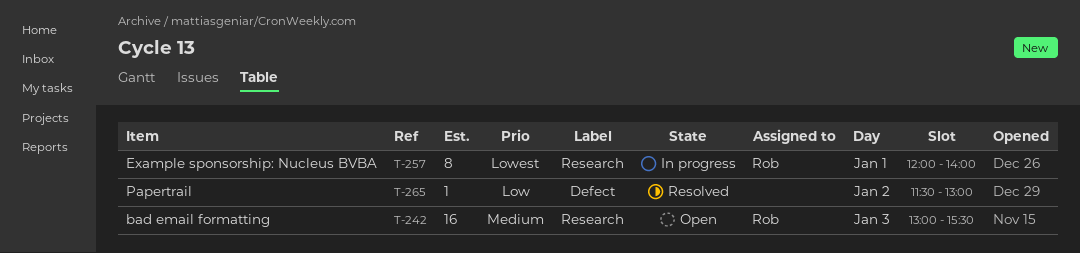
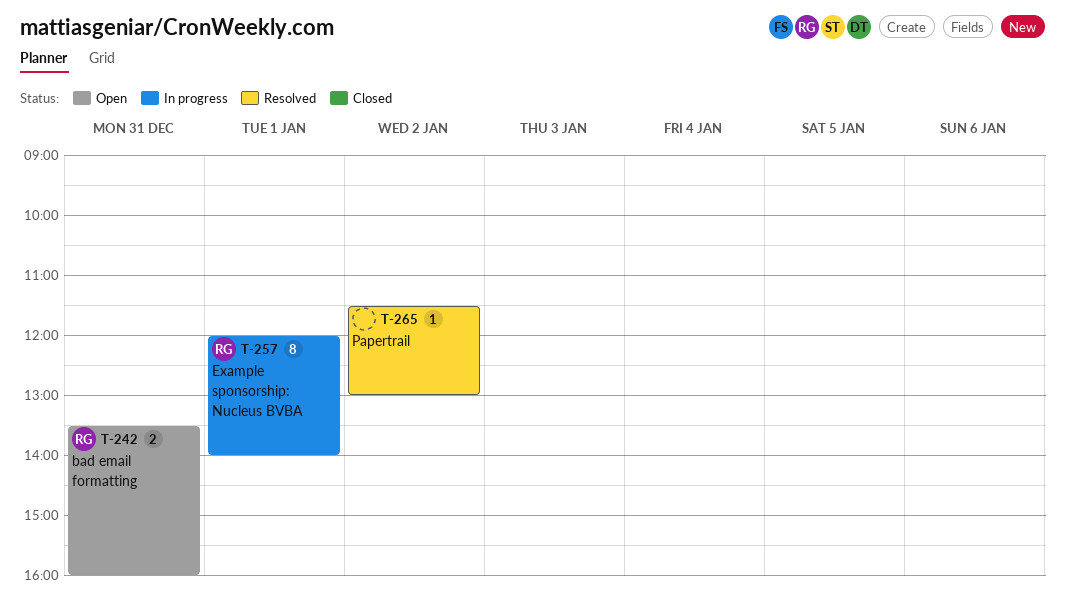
T-242, estimate: 16 -> 2
T-242, day: Jan 3 -> Dec 31
T-242, begins: 13:00 -> 13:30
T-242, ends: 15:30 -> 16:00

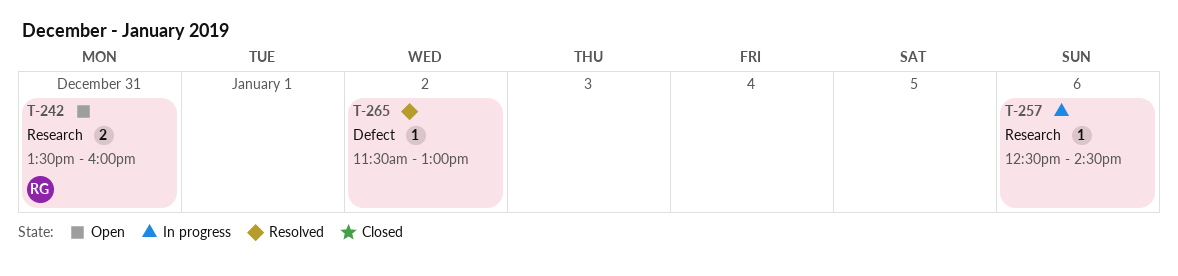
T-257, owner: RG -> none
T-257, estimate: 8 -> 1
T-257, day: Jan 1 -> Jan 6
T-257, begins: 12:00 -> 12:30
T-257, ends: 14:00 -> 14:30

